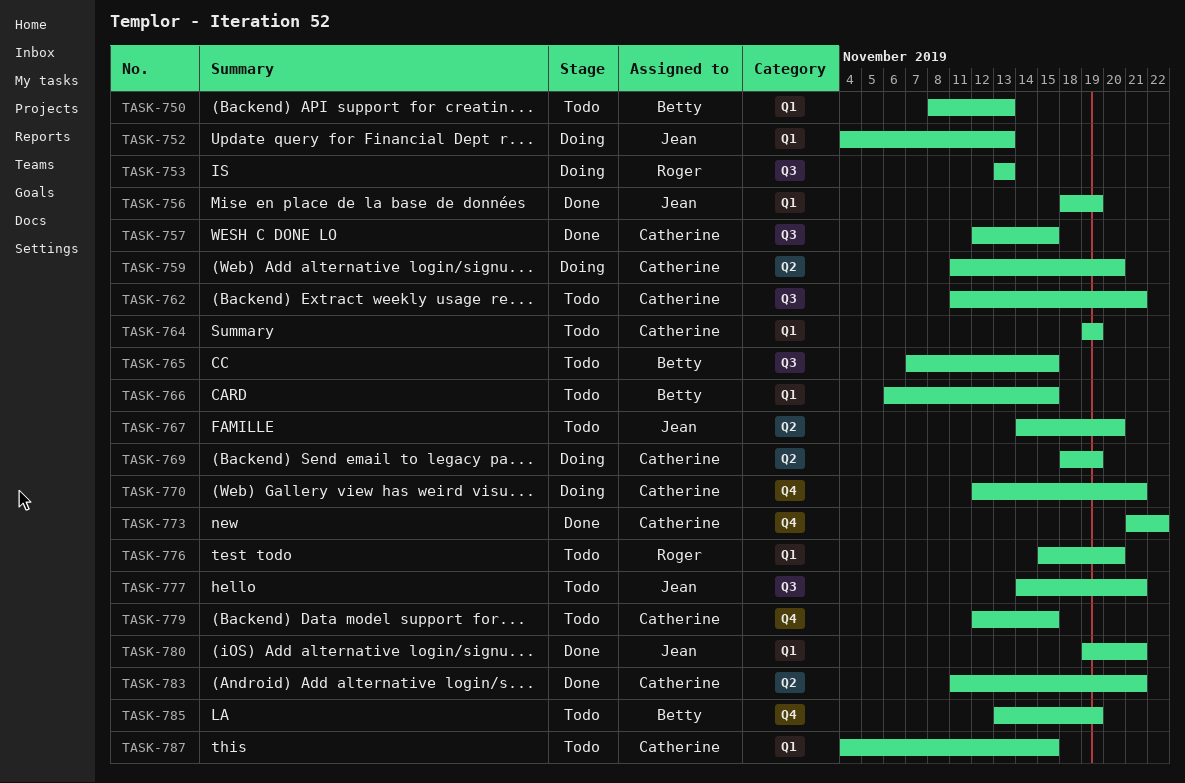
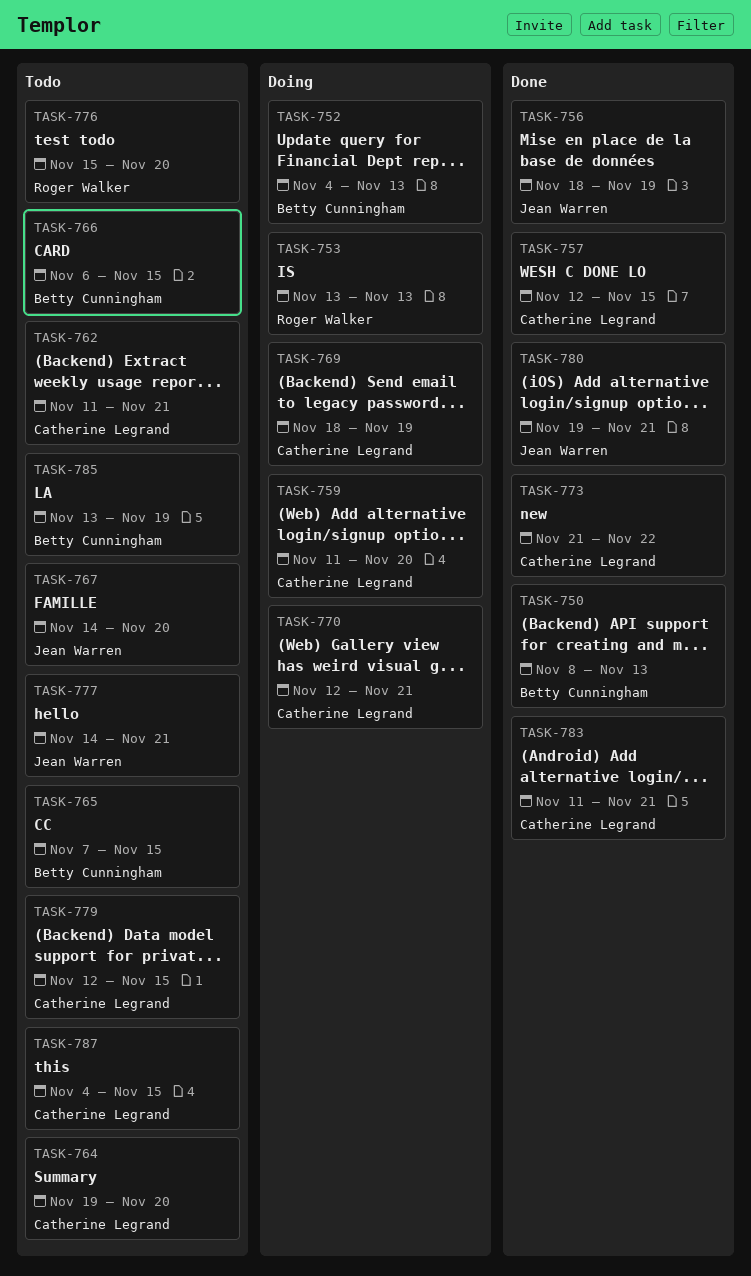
TASK-750, status: Todo -> Done
TASK-752, owner: Jean Warren -> Betty Cunningham
TASK-764, due: Nov 19 -> Nov 20

